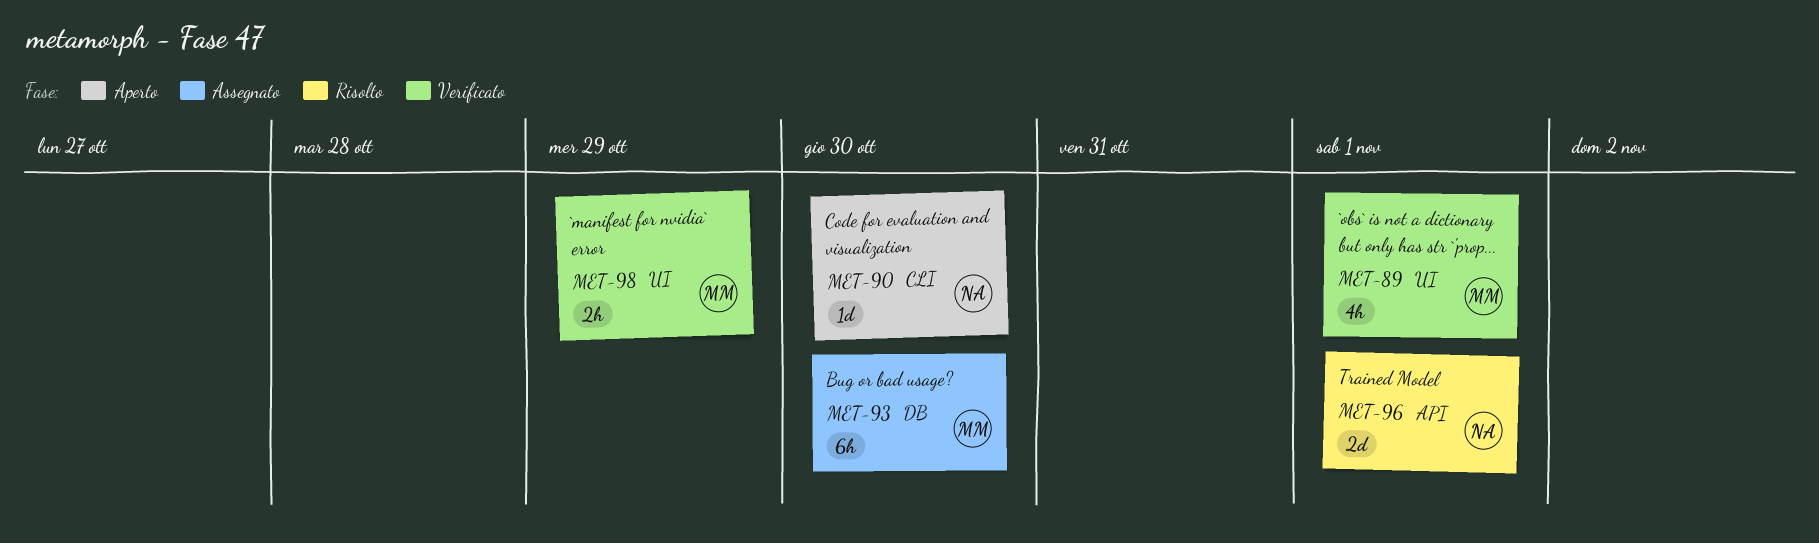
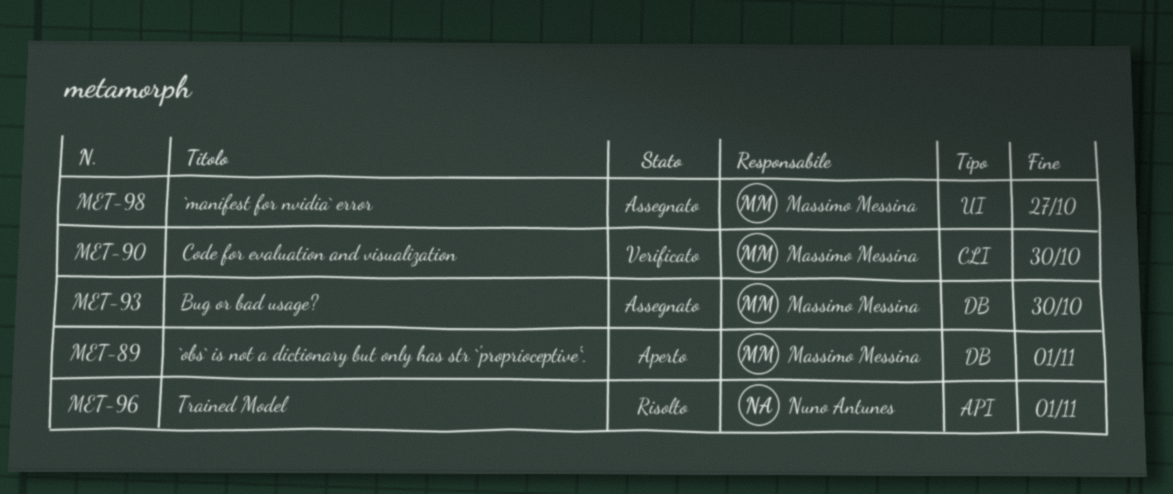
MET-89, status: Verificato -> Aperto
MET-89, label: UI -> DB
MET-90, status: Aperto -> Verificato
MET-90, owner: Nuno Antunes -> Massimo Messina
MET-98, status: Verificato -> Assegnato
MET-98, due: Oct 29 -> Oct 27

